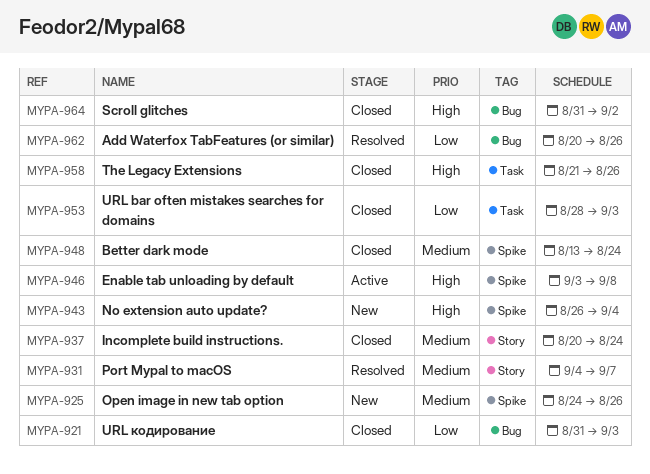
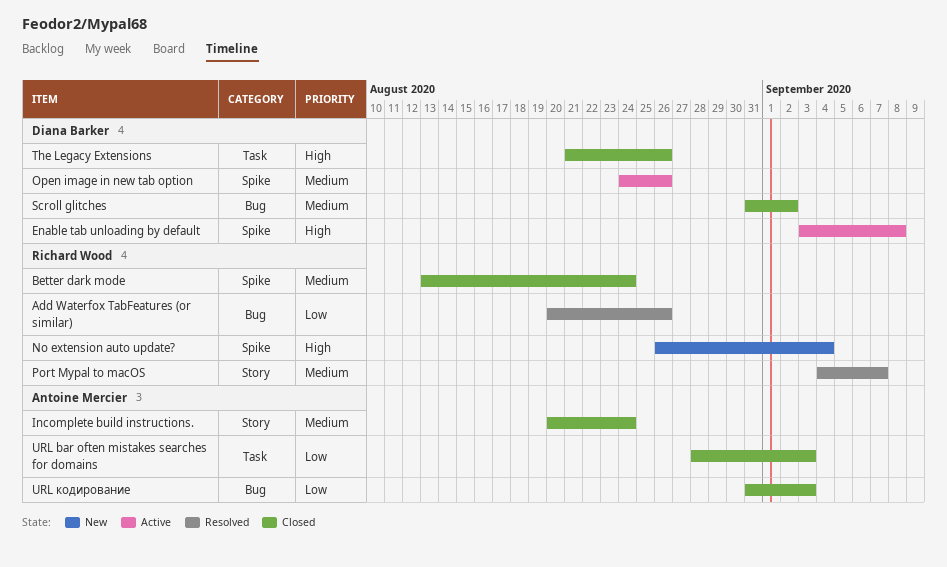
Open image in new tab option, status: New -> Active
Scroll glitches, priority: High -> Medium

